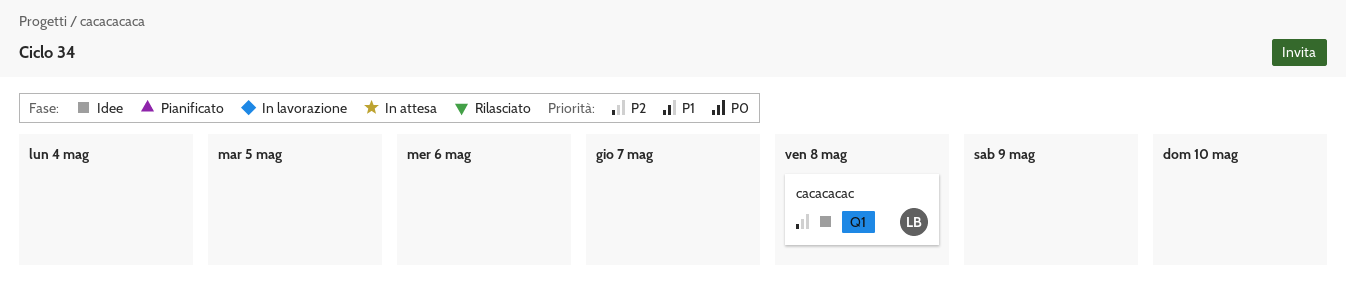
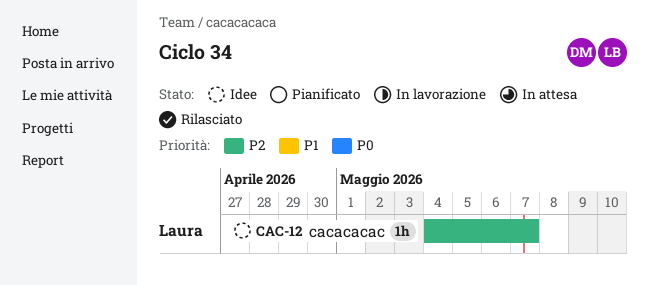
cacacacac, due: May 8 -> May 7

